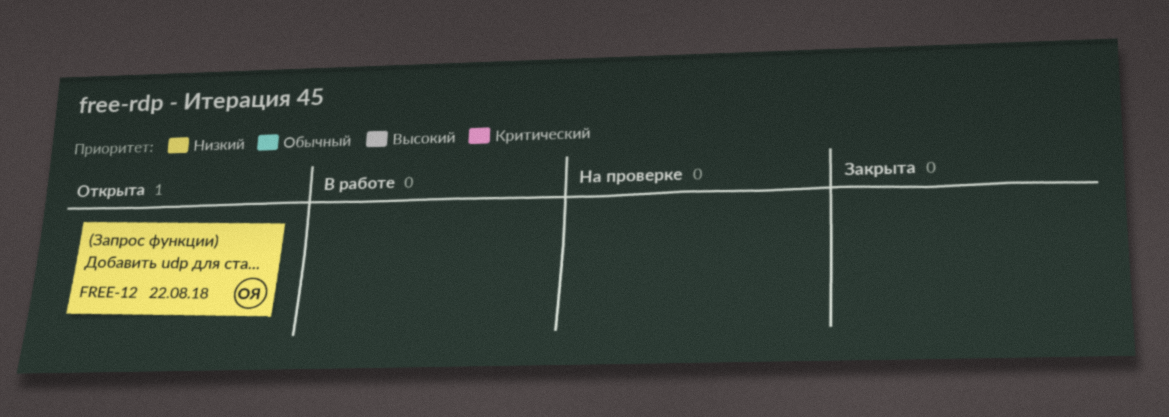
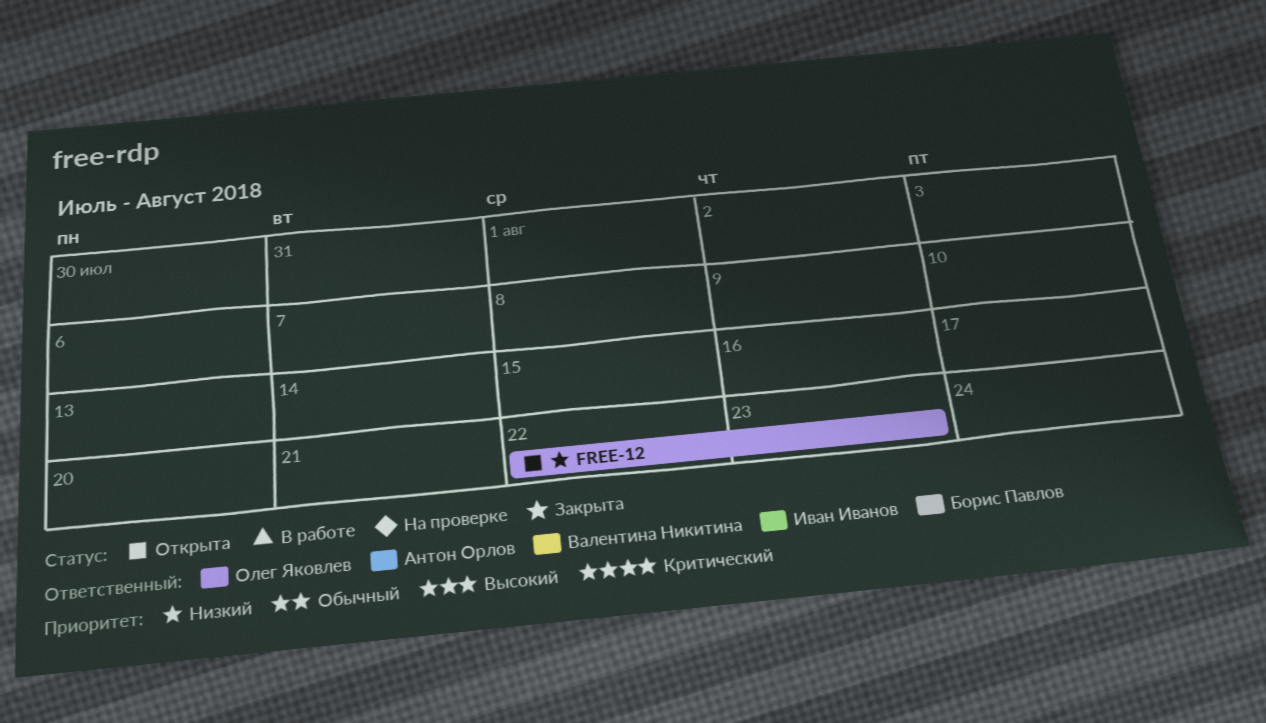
FREE-12, due: Aug 22 -> Aug 23

